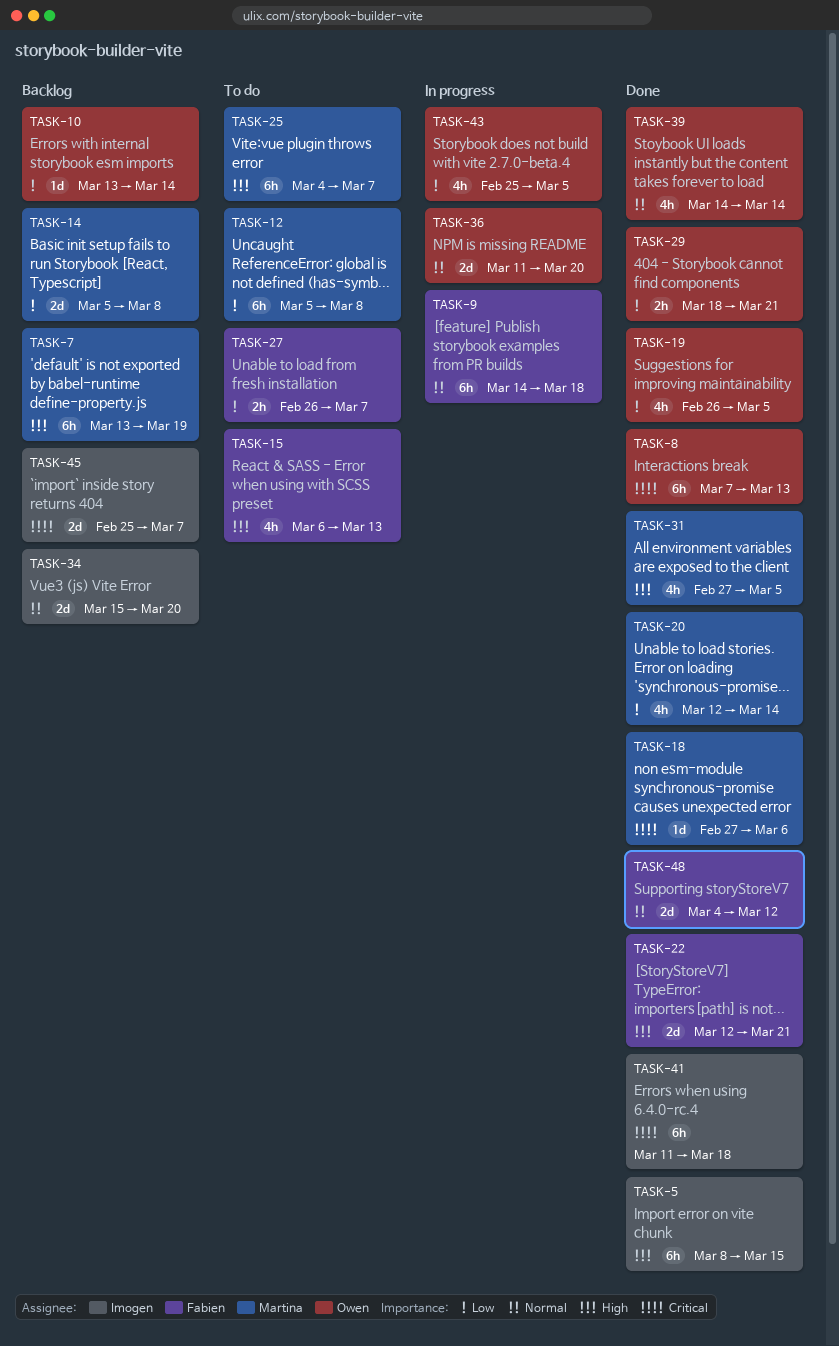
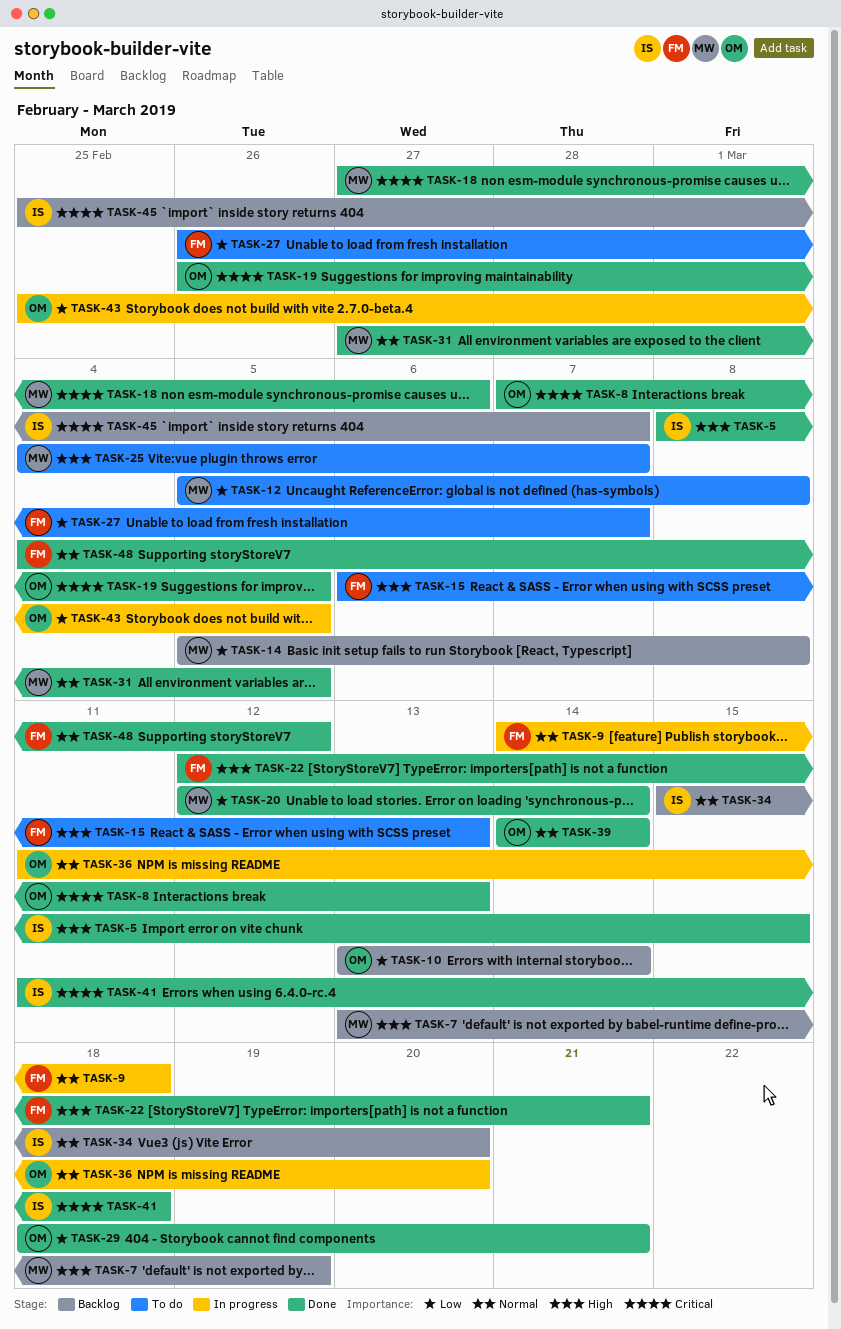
TASK-19, priority: Low -> Critical
TASK-31, priority: High -> Normal

